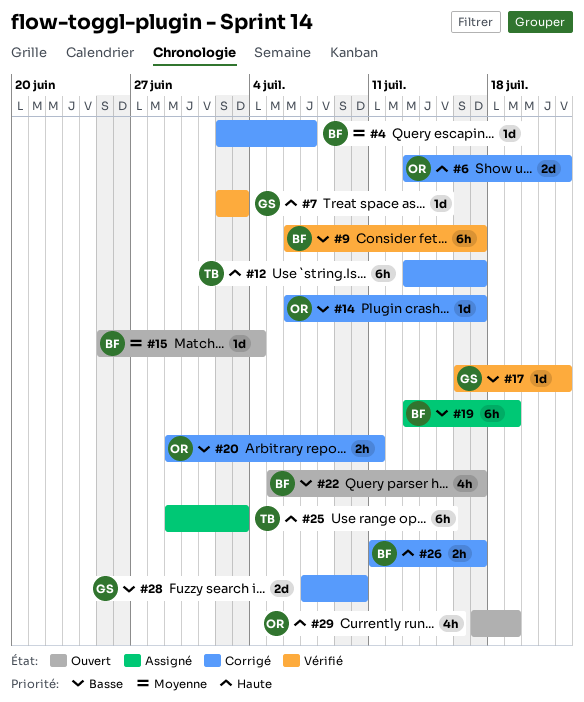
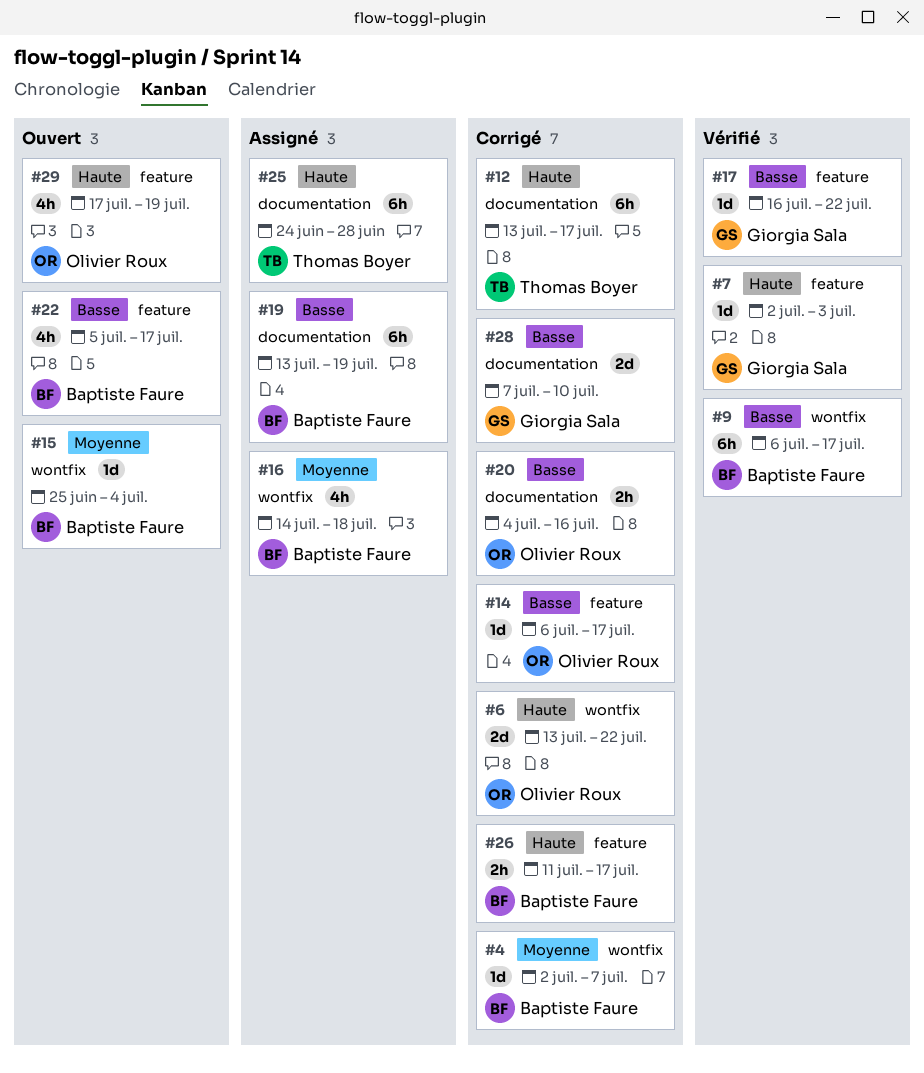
#16: none -> present
#20, start: Jun 29 -> Jul 4
#20, due: Jul 11 -> Jul 16
#25, start: Jun 29 -> Jun 24
#25, due: Jul 3 -> Jun 28

